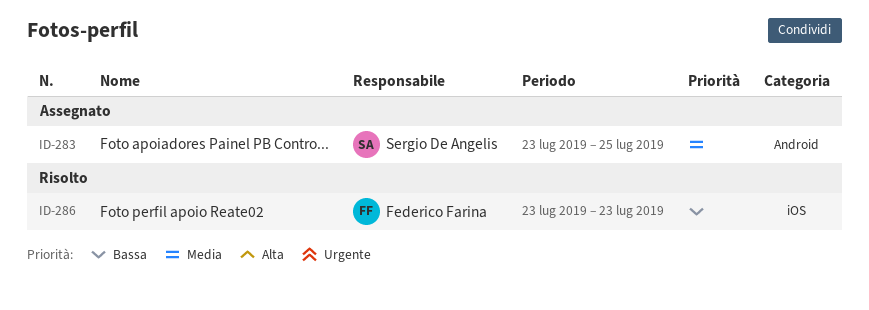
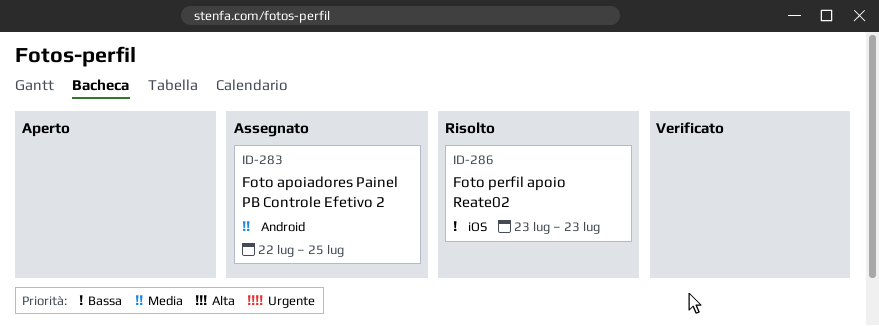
ID-283, start: Jul 23 -> Jul 22

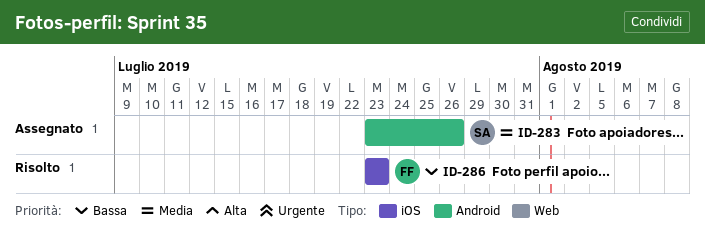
ID-283, start: Jul 22 -> Jul 23
ID-283, due: Jul 25 -> Jul 26

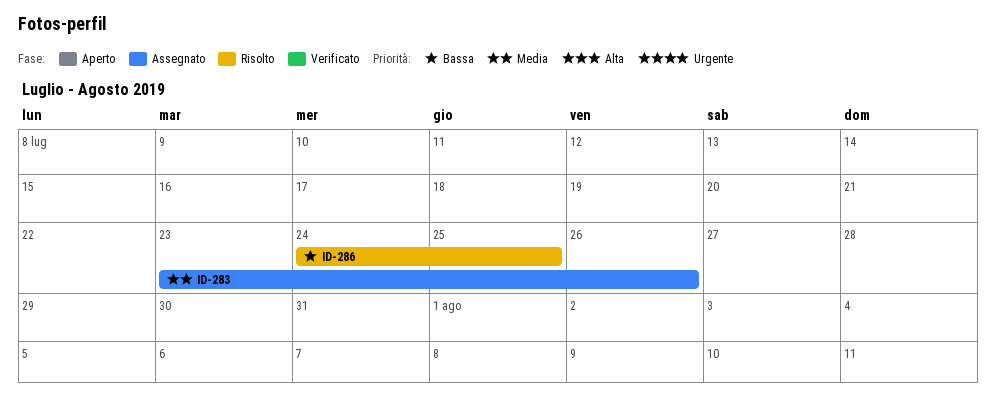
ID-286, start: Jul 23 -> Jul 24
ID-286, due: Jul 23 -> Jul 25

